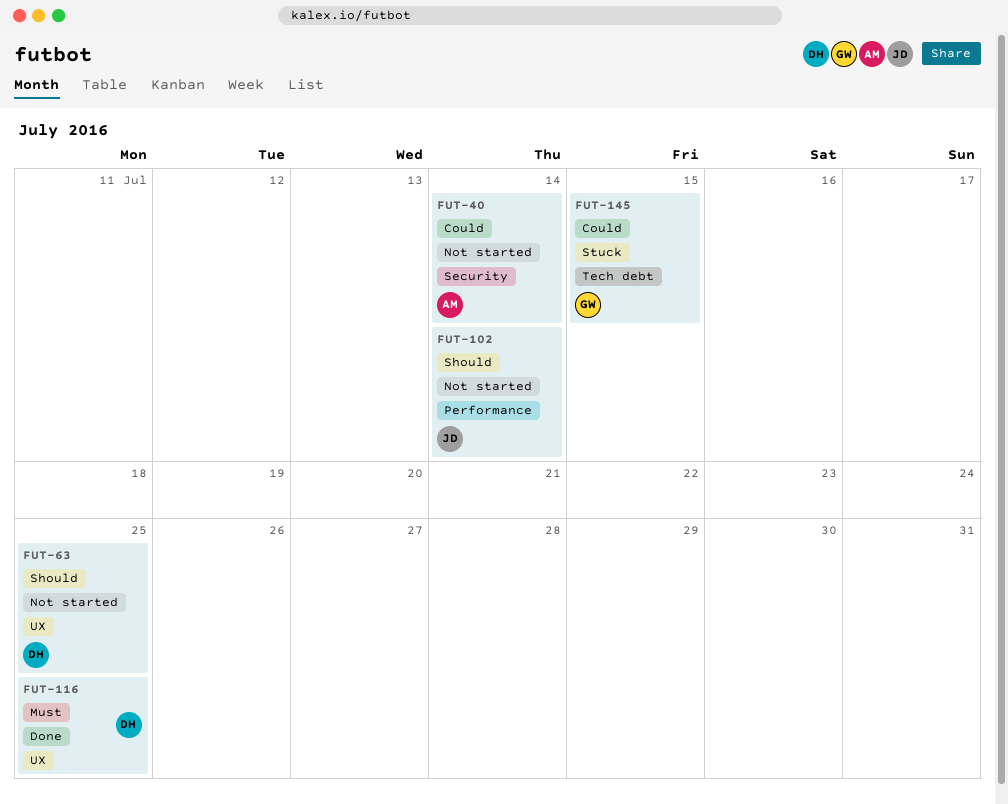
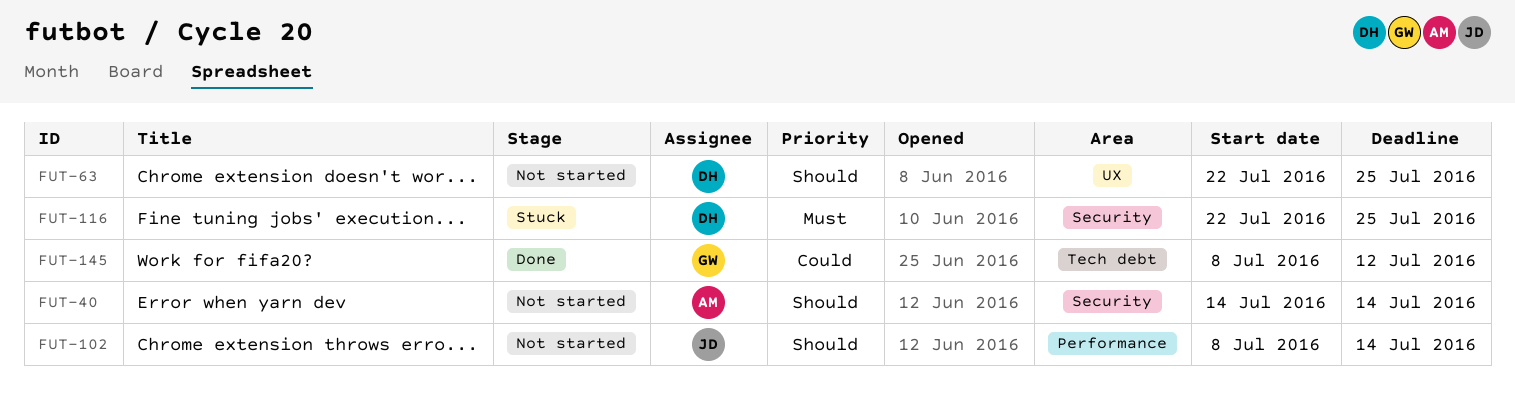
FUT-40, priority: Could -> Should
FUT-116, status: Done -> Stuck
FUT-116, label: UX -> Security
FUT-145, status: Stuck -> Done
FUT-145, due: Jul 15 -> Jul 12

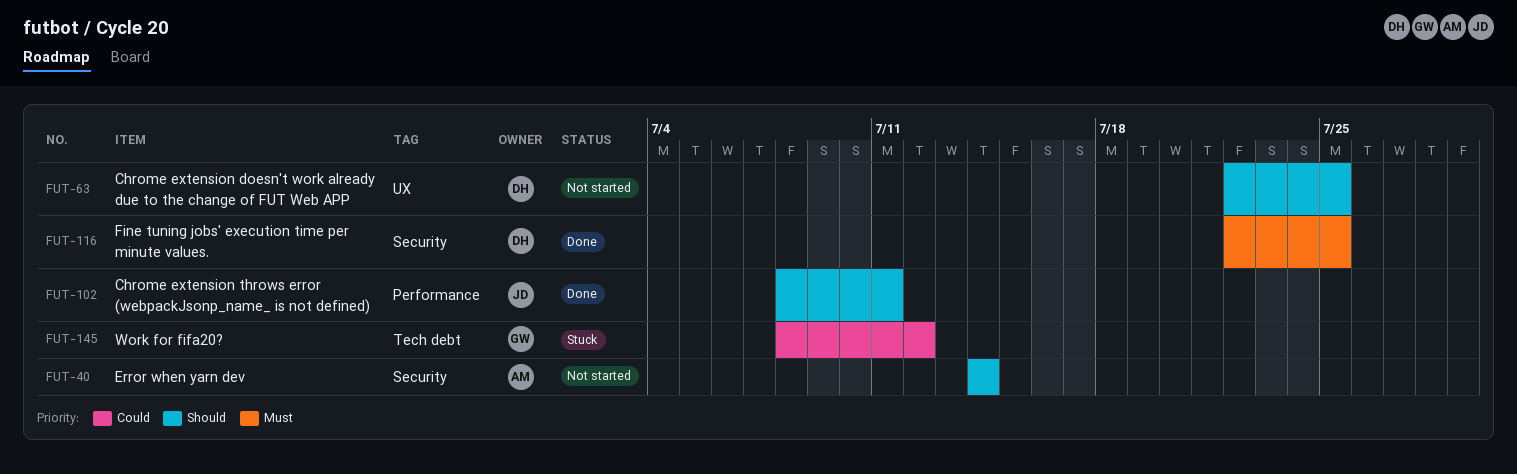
FUT-102, status: Not started -> Done
FUT-102, due: Jul 14 -> Jul 11
FUT-116, status: Stuck -> Done
FUT-145, status: Done -> Stuck

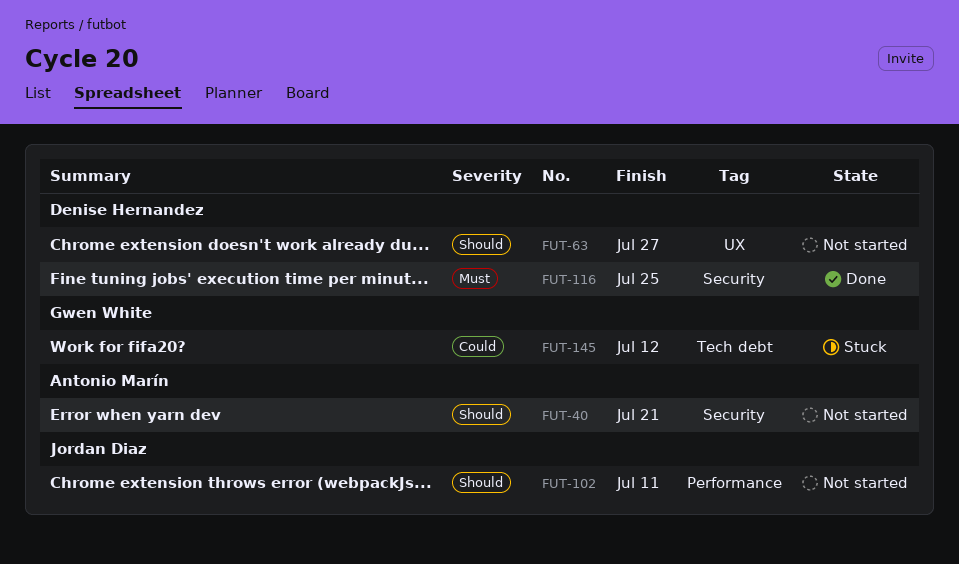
FUT-40, due: Jul 14 -> Jul 21
FUT-63, due: Jul 25 -> Jul 27
FUT-102, status: Done -> Not started

